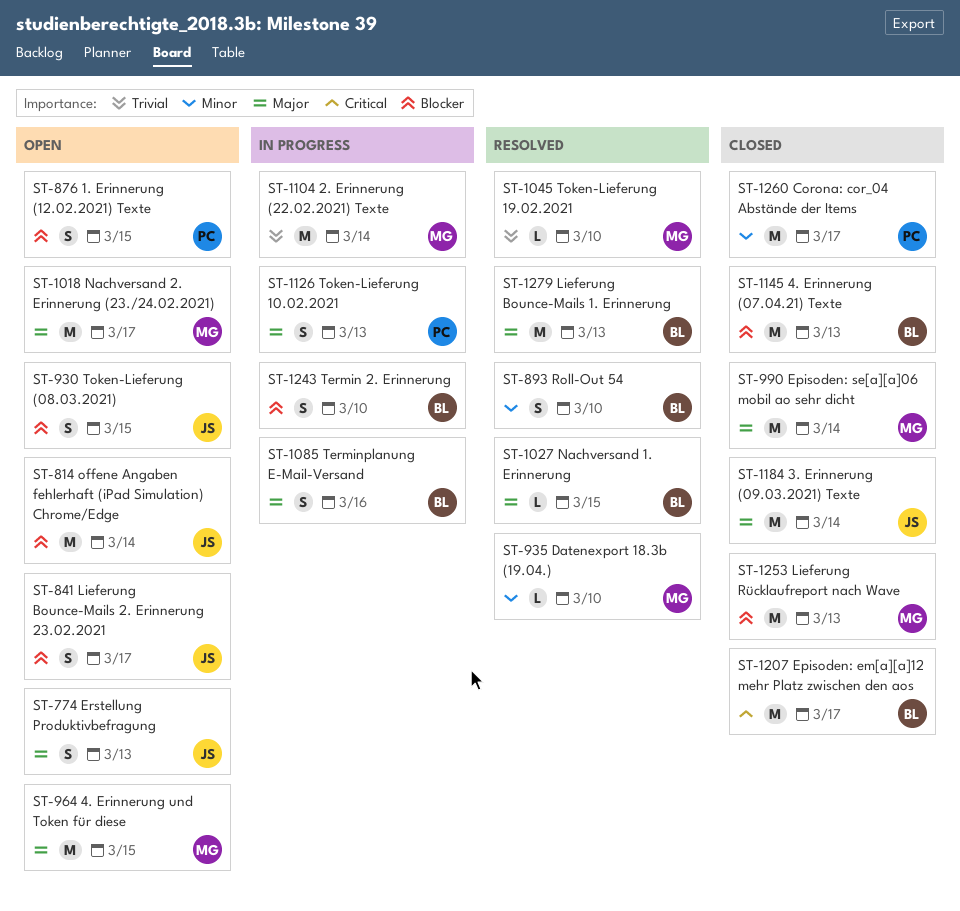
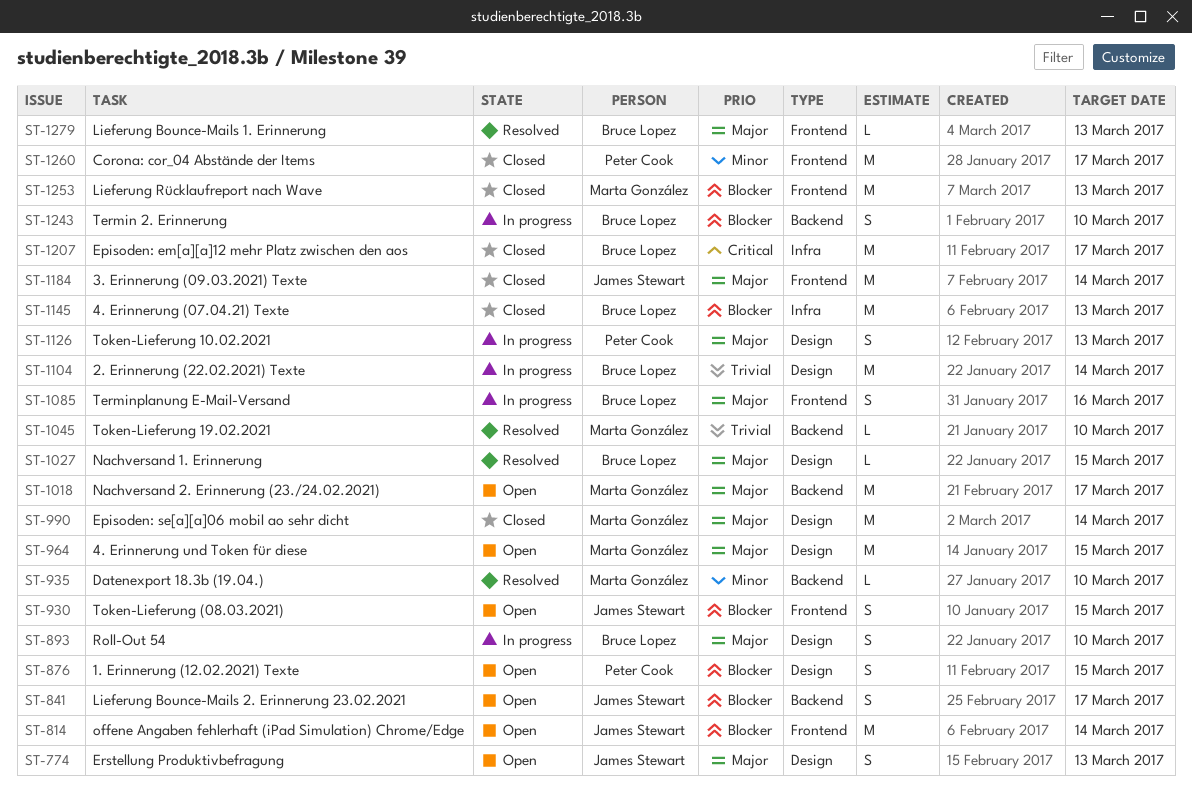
ST-893, status: Resolved -> In progress
ST-893, priority: Minor -> Major
ST-1104, owner: Marta González -> Bruce Lopez
ST-1279, estimate: M -> L

